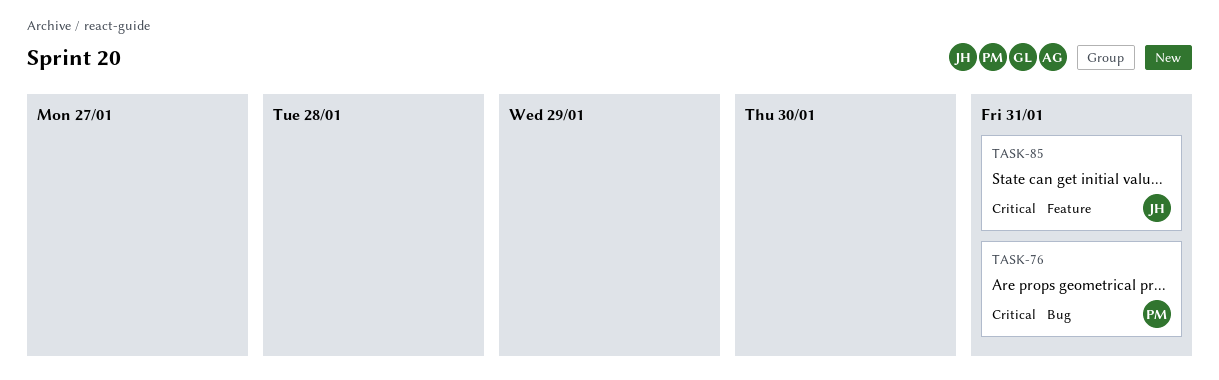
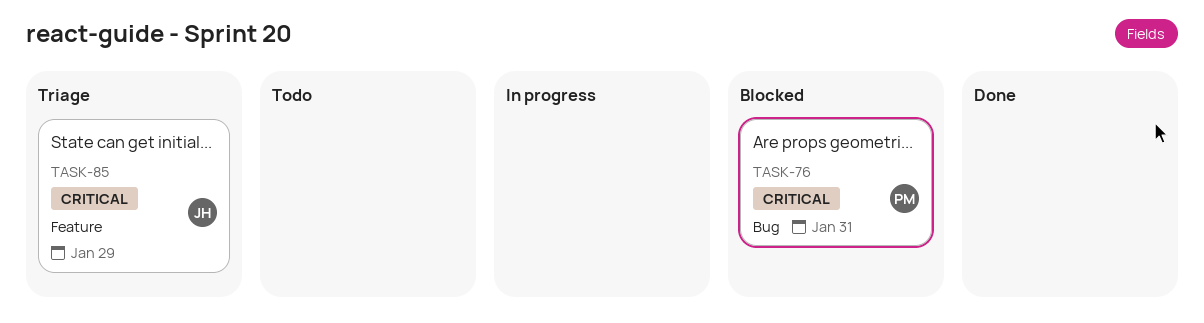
TASK-85, due: Jan 31 -> Jan 29

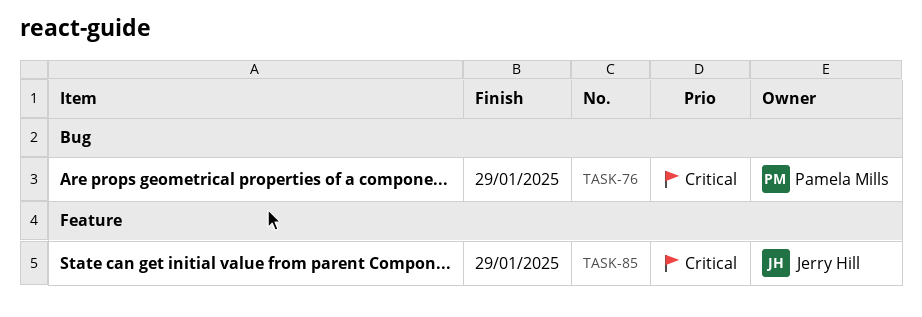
TASK-76, due: Jan 31 -> Jan 29

